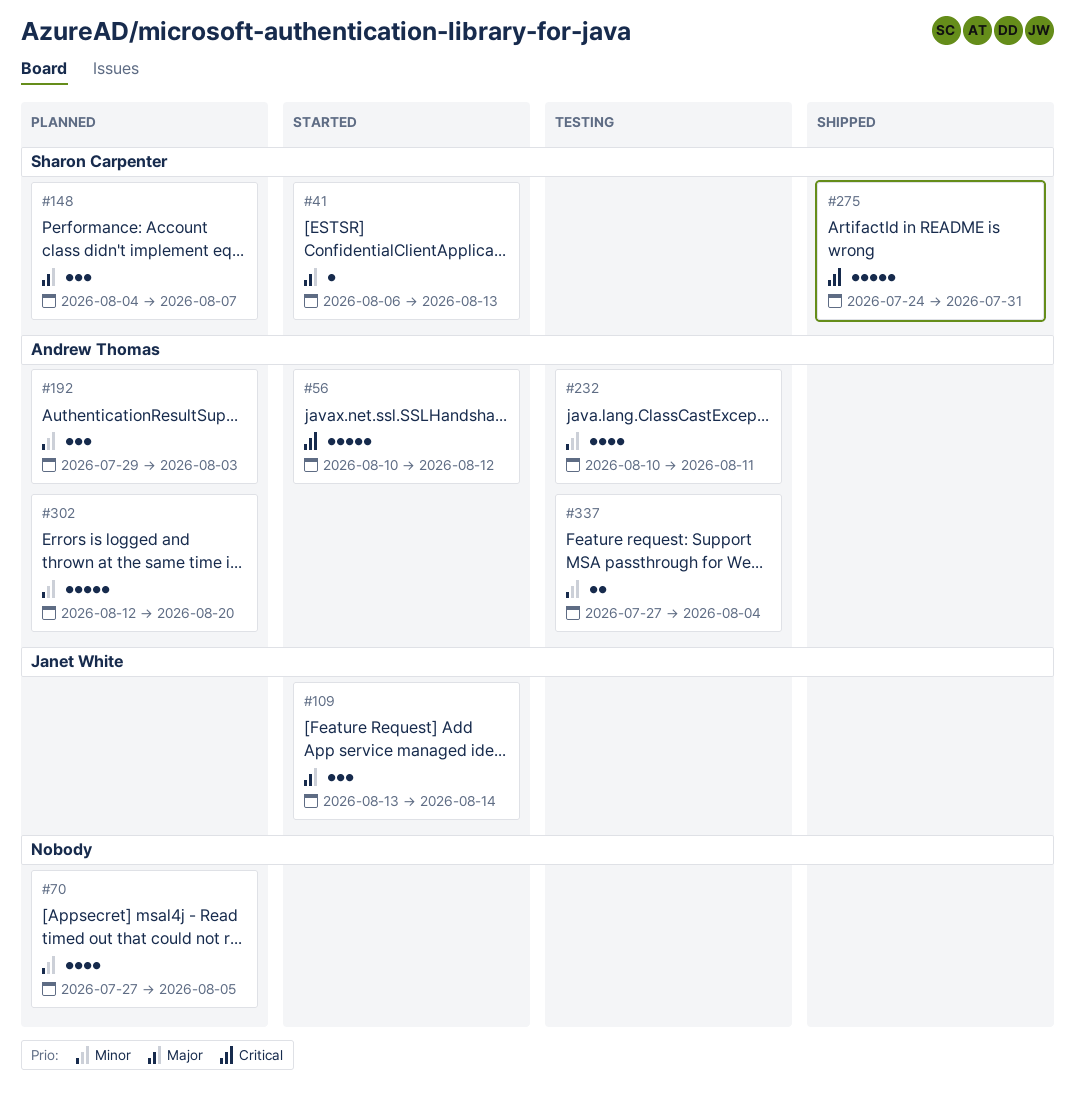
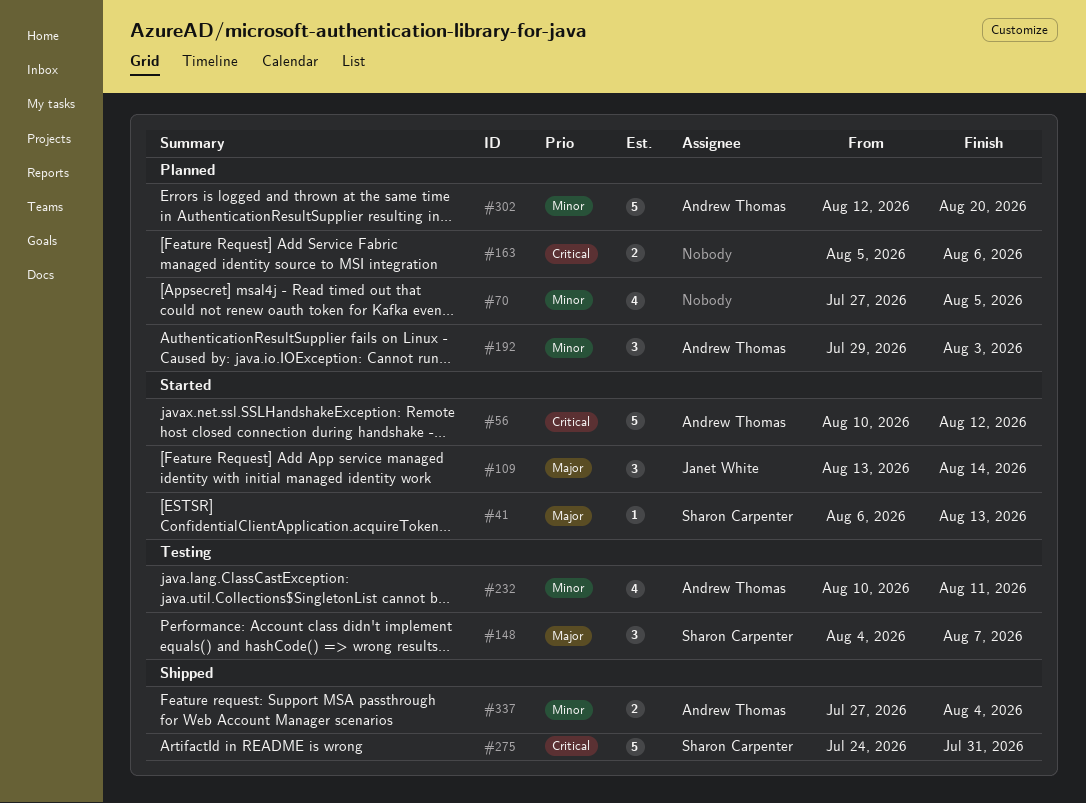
#148, status: Planned -> Testing
#163: none -> present
#337, status: Testing -> Shipped

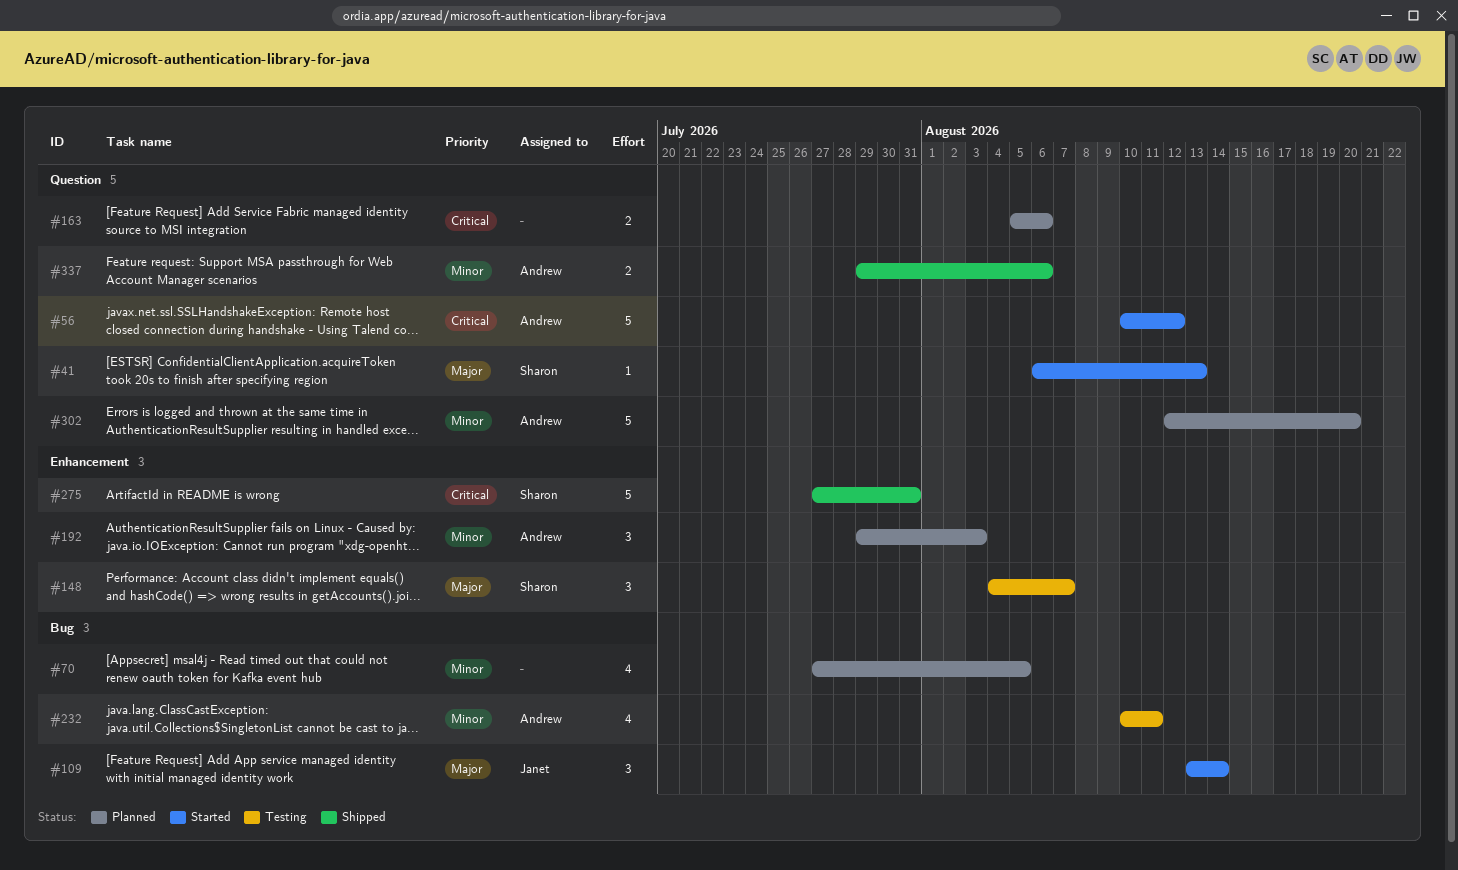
#275, start: Jul 24 -> Jul 27
#337, start: Jul 27 -> Jul 29
#337, due: Aug 4 -> Aug 6

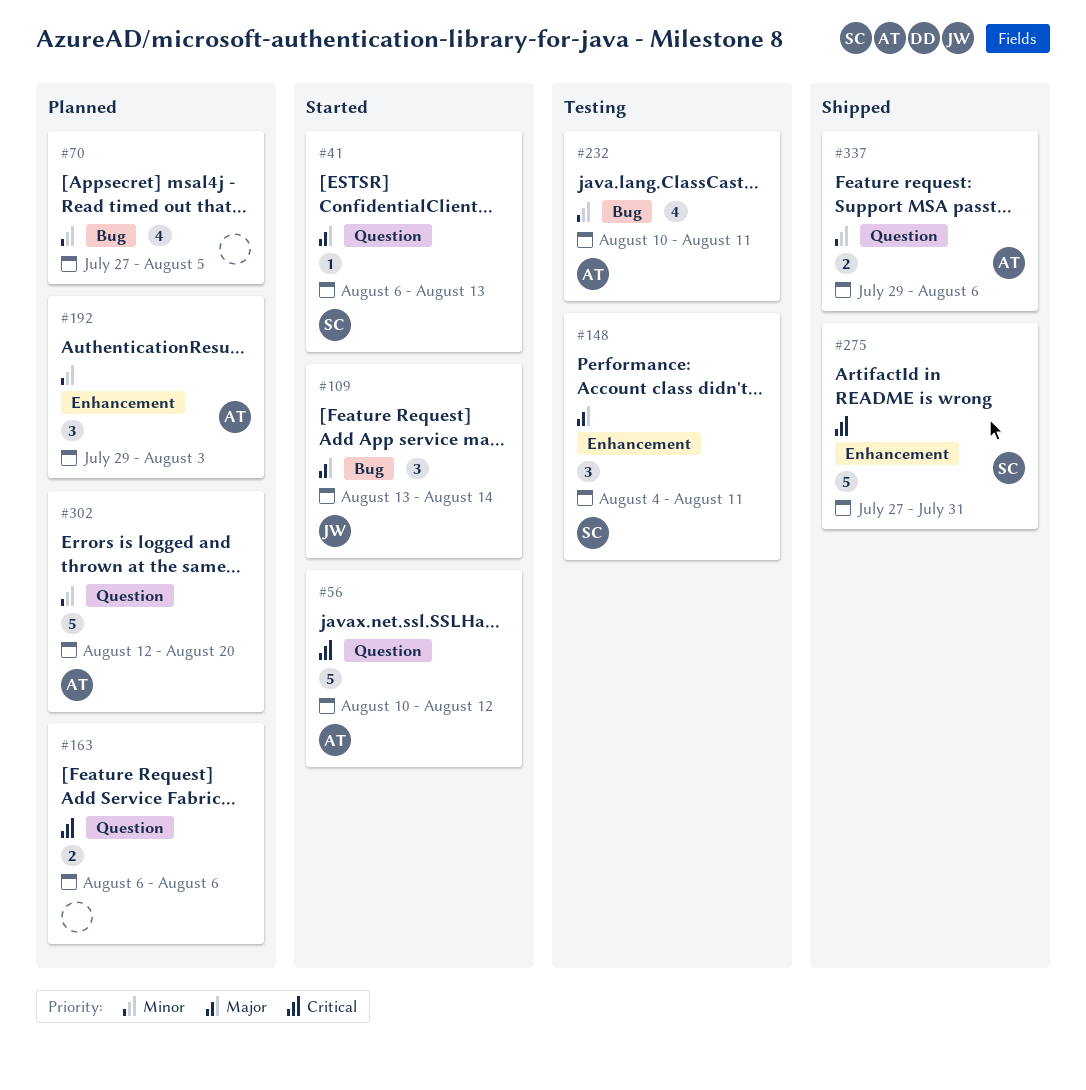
#148, due: Aug 7 -> Aug 11
#163, start: Aug 5 -> Aug 6

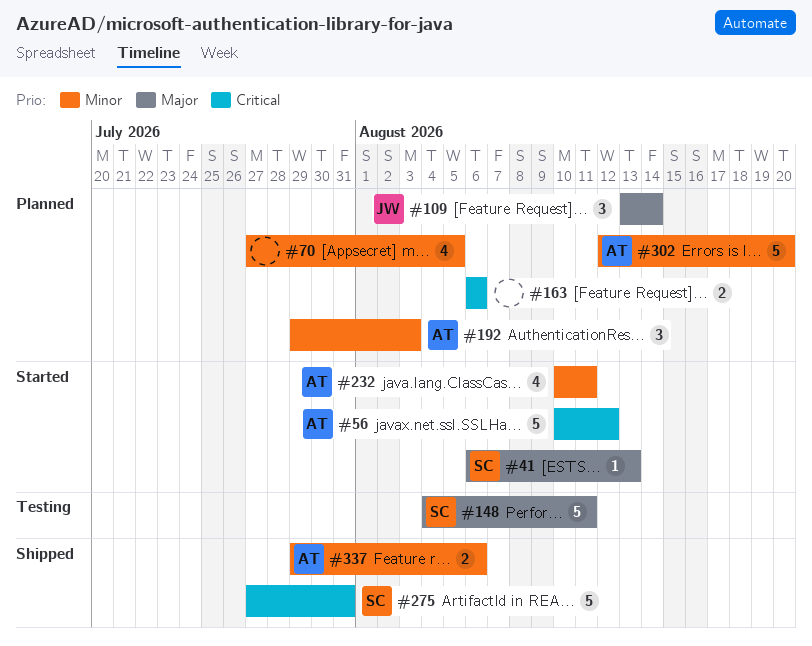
#109, status: Started -> Planned
#148, estimate: 3 -> 5
#232, status: Testing -> Started

